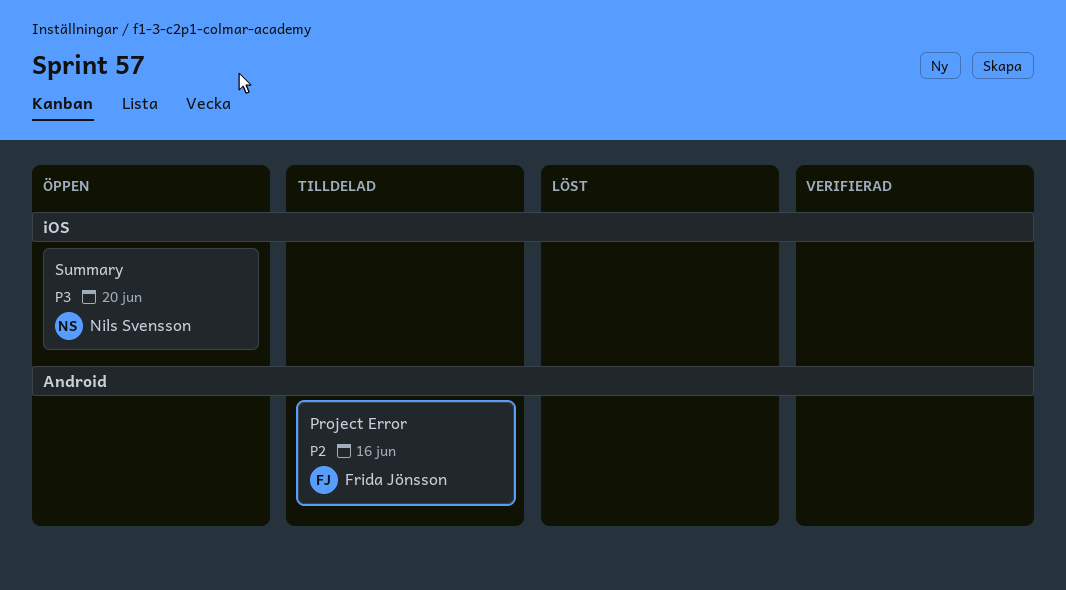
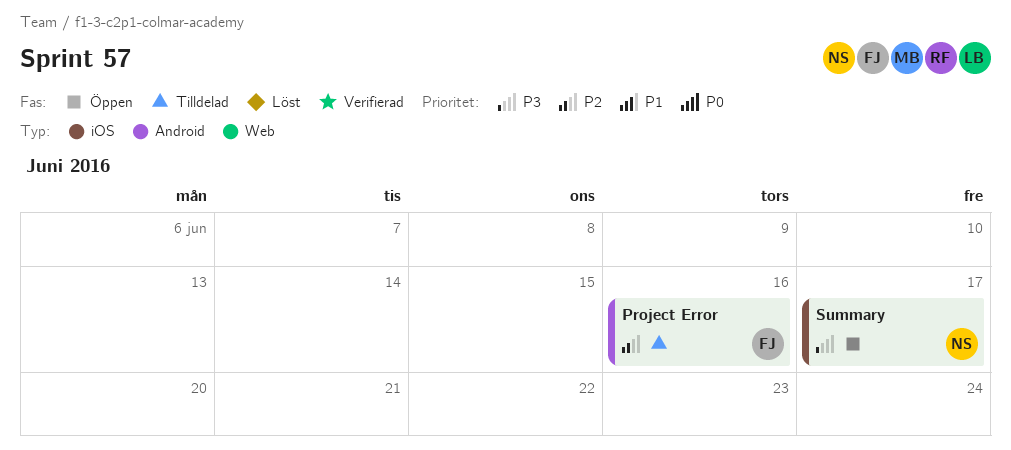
Summary, due: Jun 20 -> Jun 17

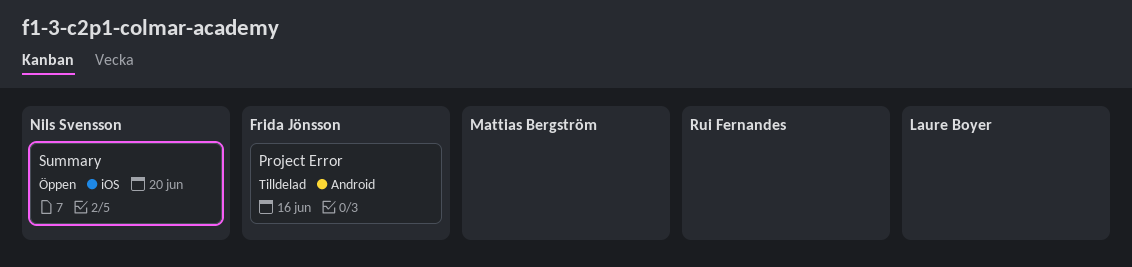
Summary, due: Jun 17 -> Jun 20

